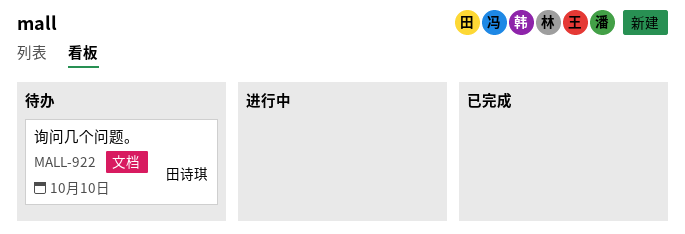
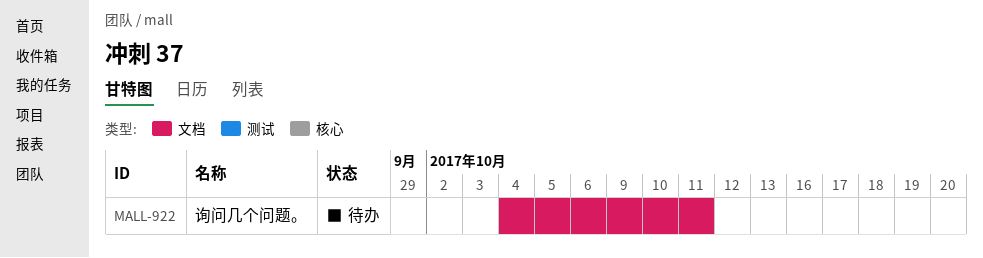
MALL-922, due: Oct 10 -> Oct 11

